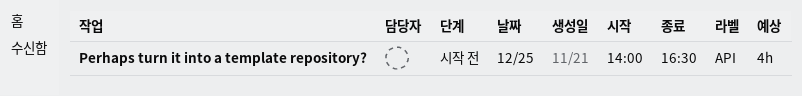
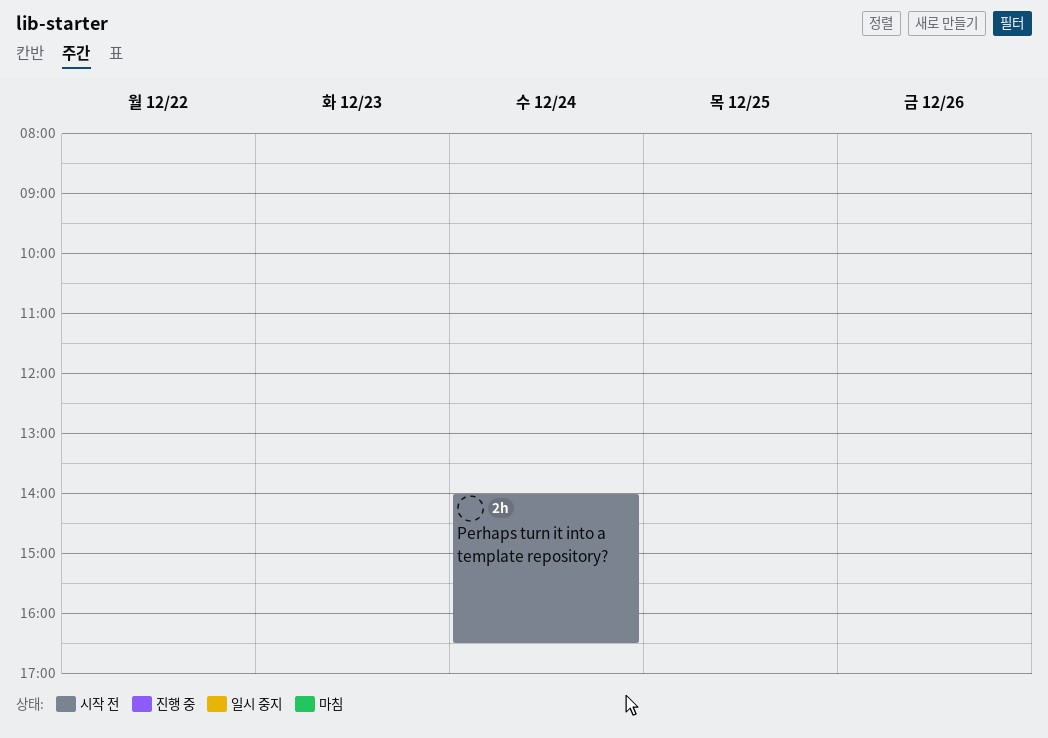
Perhaps turn it into a template repository?, estimate: 4h -> 2h
Perhaps turn it into a template repository?, day: Dec 25 -> Dec 24

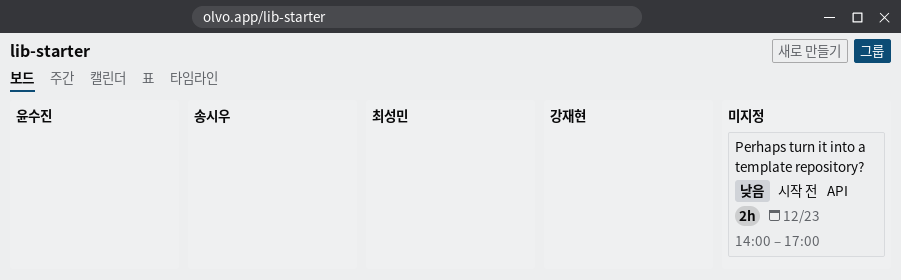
Perhaps turn it into a template repository?, day: Dec 24 -> Dec 23
Perhaps turn it into a template repository?, ends: 16:30 -> 17:00

